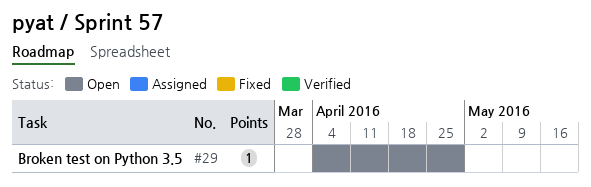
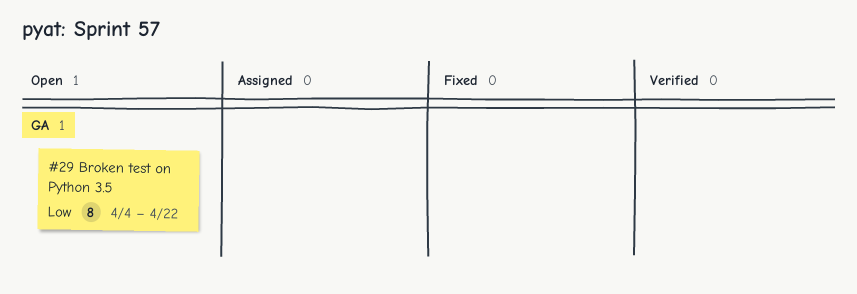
#29, estimate: 1 -> 8
#29, due: Apr 29 -> Apr 22

